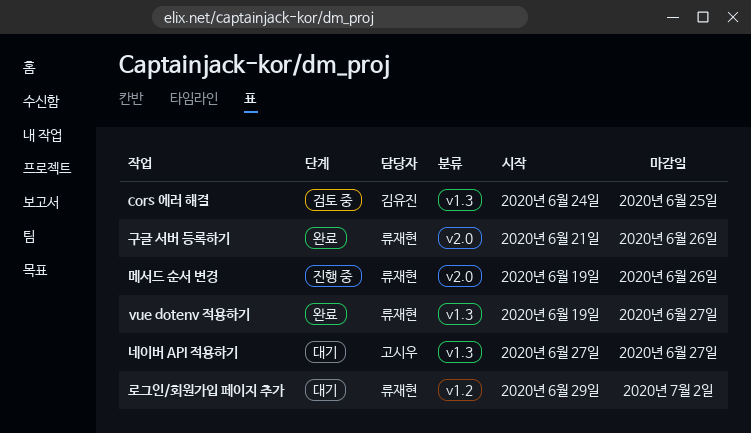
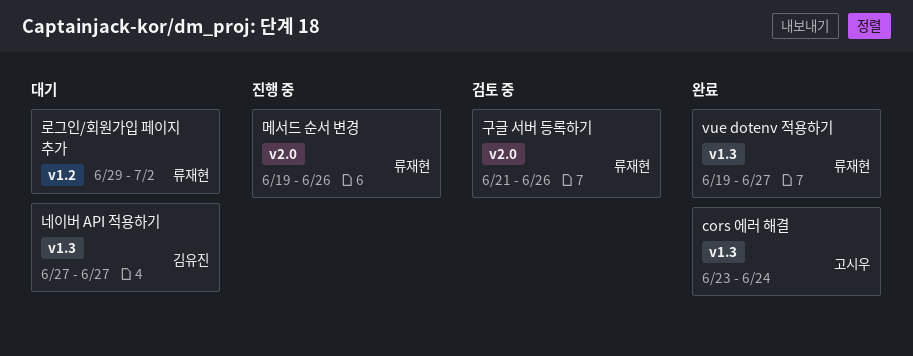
cors 에러 해결, status: 검토 중 -> 완료
cors 에러 해결, owner: 김유진 -> 고시우
cors 에러 해결, start: Jun 24 -> Jun 23
cors 에러 해결, due: Jun 25 -> Jun 24
구글 서버 등록하기, status: 완료 -> 검토 중
네이버 API 적용하기, owner: 고시우 -> 김유진

